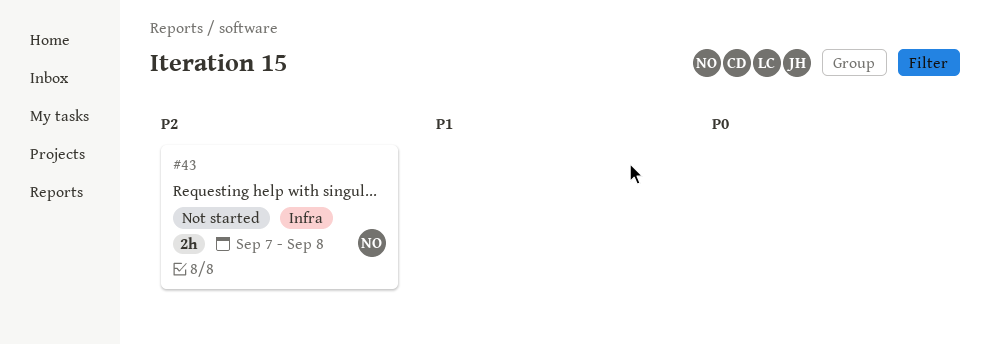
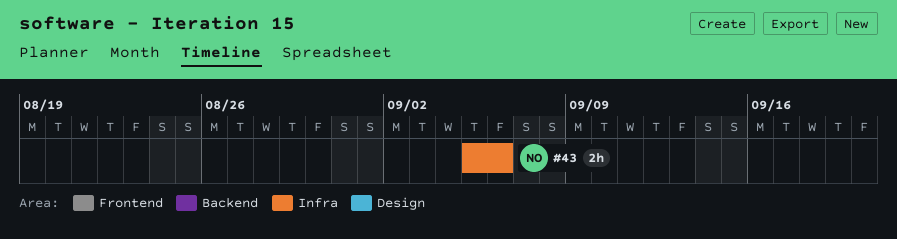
#43, start: Sep 7 -> Sep 5
#43, due: Sep 8 -> Sep 6

